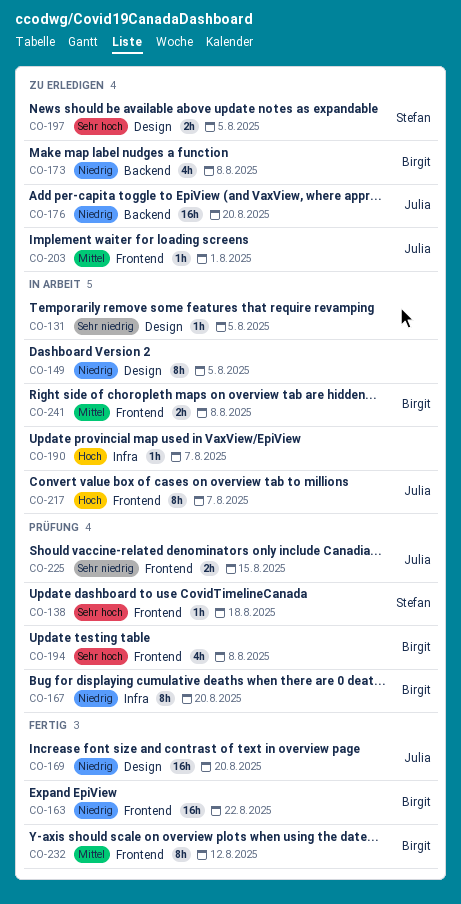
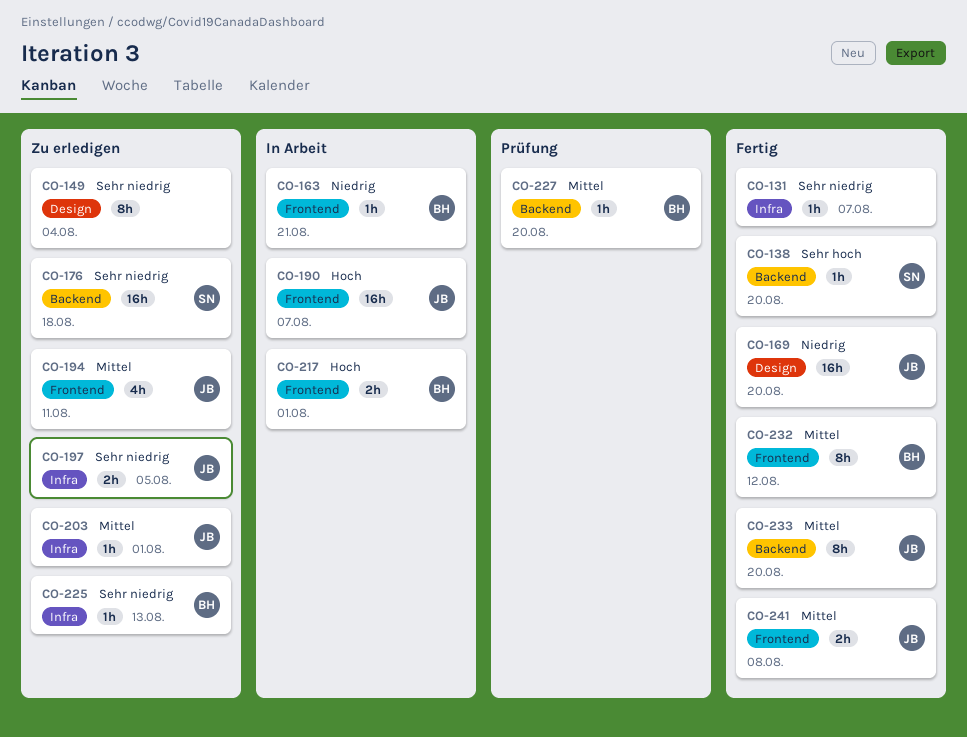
CO-131, status: In Arbeit -> Fertig
CO-131, label: Design -> Infra
CO-131, due: Aug 5 -> Aug 7
CO-138, status: Prüfung -> Fertig
CO-138, label: Frontend -> Backend
CO-138, due: Aug 18 -> Aug 20
CO-149, status: In Arbeit -> Zu erledigen
CO-149, priority: Niedrig -> Sehr niedrig
CO-149, due: Aug 5 -> Aug 4
CO-163, status: Fertig -> In Arbeit
CO-163, estimate: 16h -> 1h
CO-163, due: Aug 22 -> Aug 21
CO-167: present -> none
CO-173: present -> none
CO-176, owner: Julia -> Stefan
CO-176, priority: Niedrig -> Sehr niedrig
CO-176, due: Aug 20 -> Aug 18
CO-190, owner: none -> Julia
CO-190, label: Infra -> Frontend
CO-190, estimate: 1h -> 16h
CO-194, status: Prüfung -> Zu erledigen
CO-194, owner: Birgit -> Julia
CO-194, priority: Sehr hoch -> Mittel
CO-194, due: Aug 8 -> Aug 11
CO-197, owner: Stefan -> Julia
CO-197, priority: Sehr hoch -> Sehr niedrig
CO-197, label: Design -> Infra
CO-203, label: Frontend -> Infra
CO-217, owner: Julia -> Birgit
CO-217, estimate: 8h -> 2h
CO-217, due: Aug 7 -> Aug 1
CO-225, status: Prüfung -> Zu erledigen
CO-225, owner: Julia -> Birgit
CO-225, label: Frontend -> Infra
CO-225, estimate: 2h -> 1h
CO-225, due: Aug 15 -> Aug 13
CO-227: none -> present
CO-233: none -> present
CO-241, status: In Arbeit -> Fertig
CO-241, owner: Birgit -> Julia

